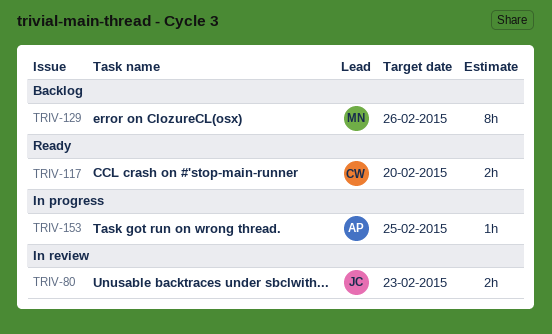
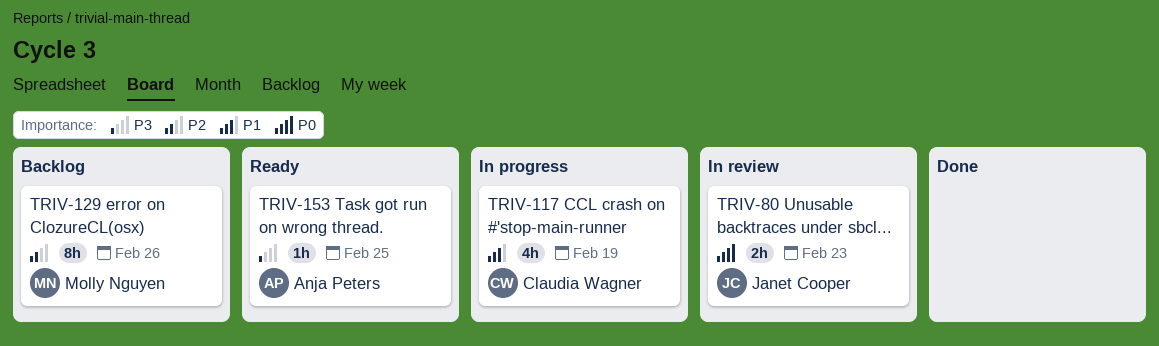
TRIV-117, status: Ready -> In progress
TRIV-117, estimate: 2h -> 4h
TRIV-117, due: Feb 20 -> Feb 19
TRIV-153, status: In progress -> Ready

